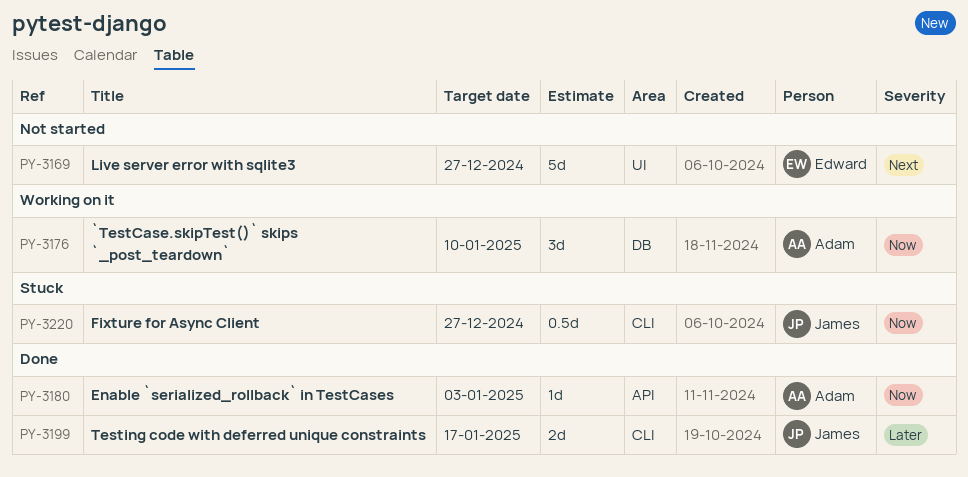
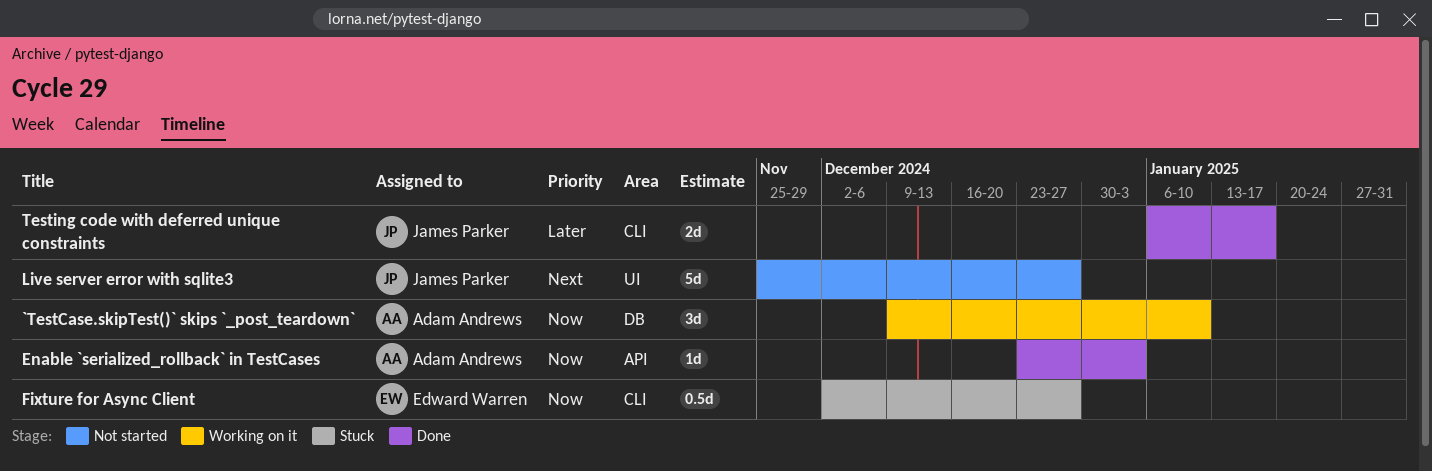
Fixture for Async Client, owner: James Parker -> Edward Warren
Live server error with sqlite3, owner: Edward Warren -> James Parker

